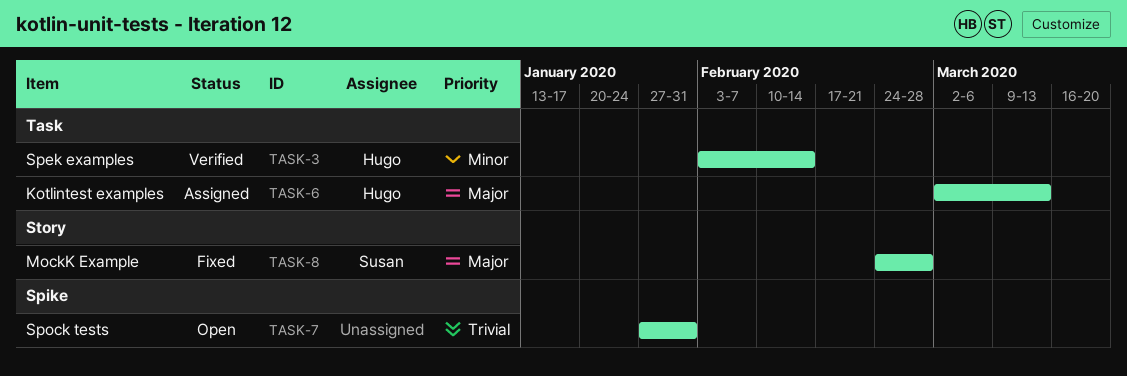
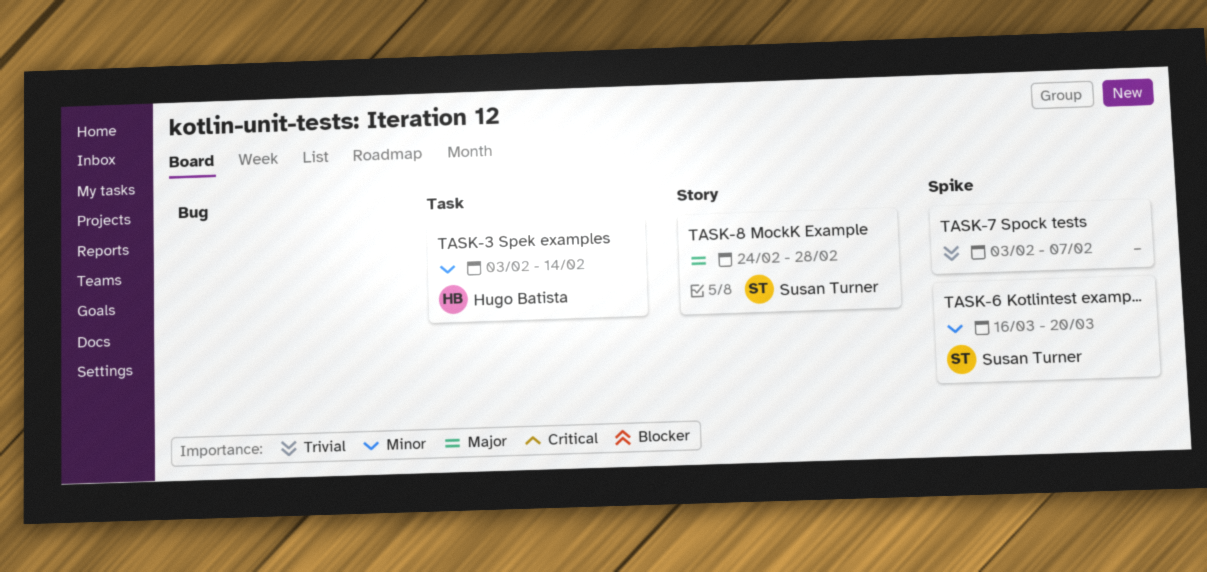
TASK-6, owner: Hugo Batista -> Susan Turner
TASK-6, priority: Major -> Minor
TASK-6, label: Task -> Spike
TASK-6, start: Mar 2 -> Mar 16
TASK-6, due: Mar 13 -> Mar 20
TASK-7, start: Jan 27 -> Feb 3
TASK-7, due: Jan 31 -> Feb 7

